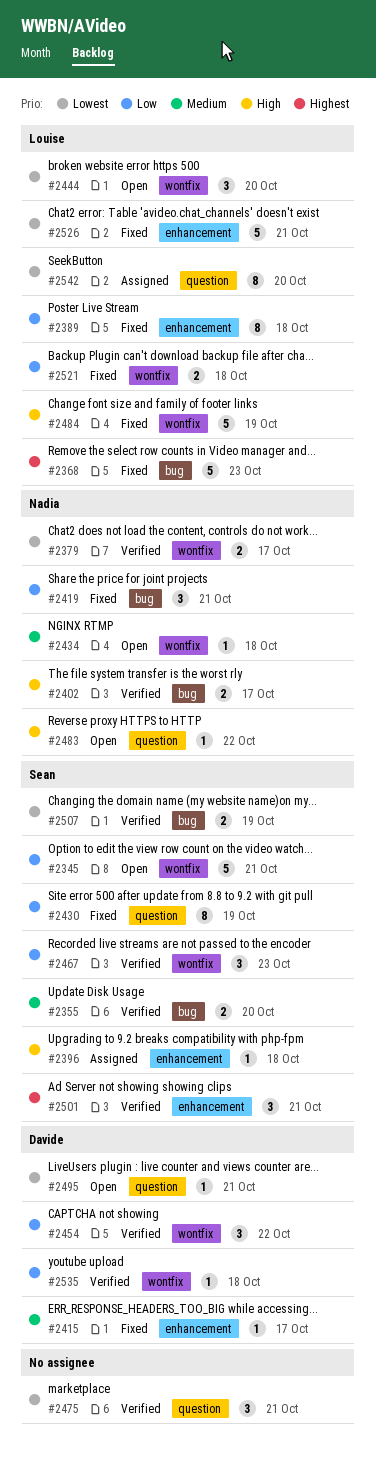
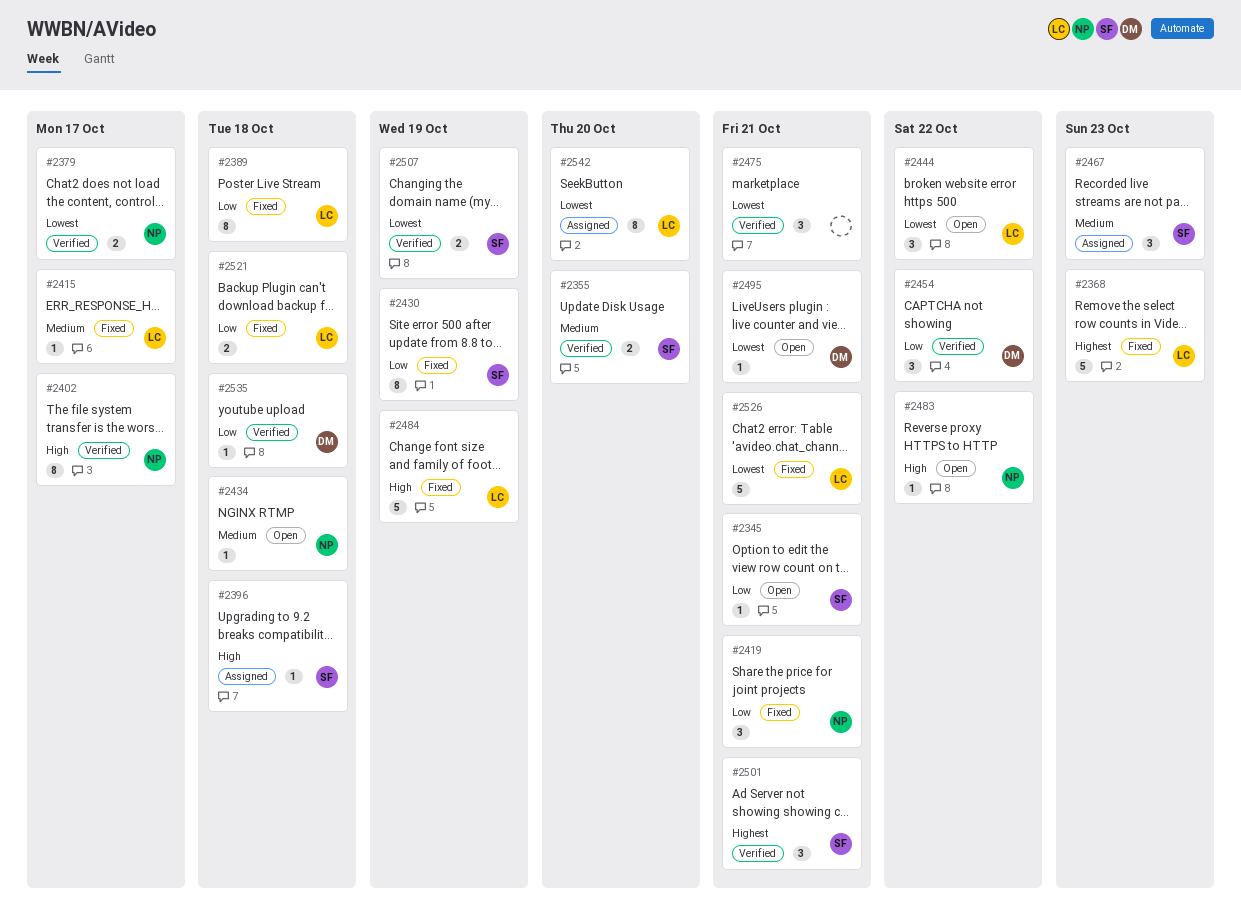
#2345, estimate: 5 -> 1
#2402, estimate: 2 -> 8
#2415, owner: Davide -> Louise
#2444, due: Oct 20 -> Oct 22
#2467, status: Verified -> Assigned
#2467, priority: Low -> Medium

